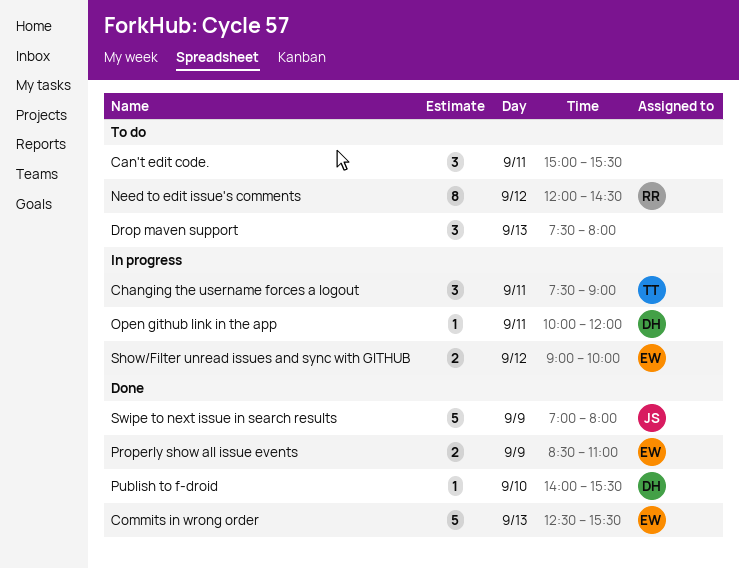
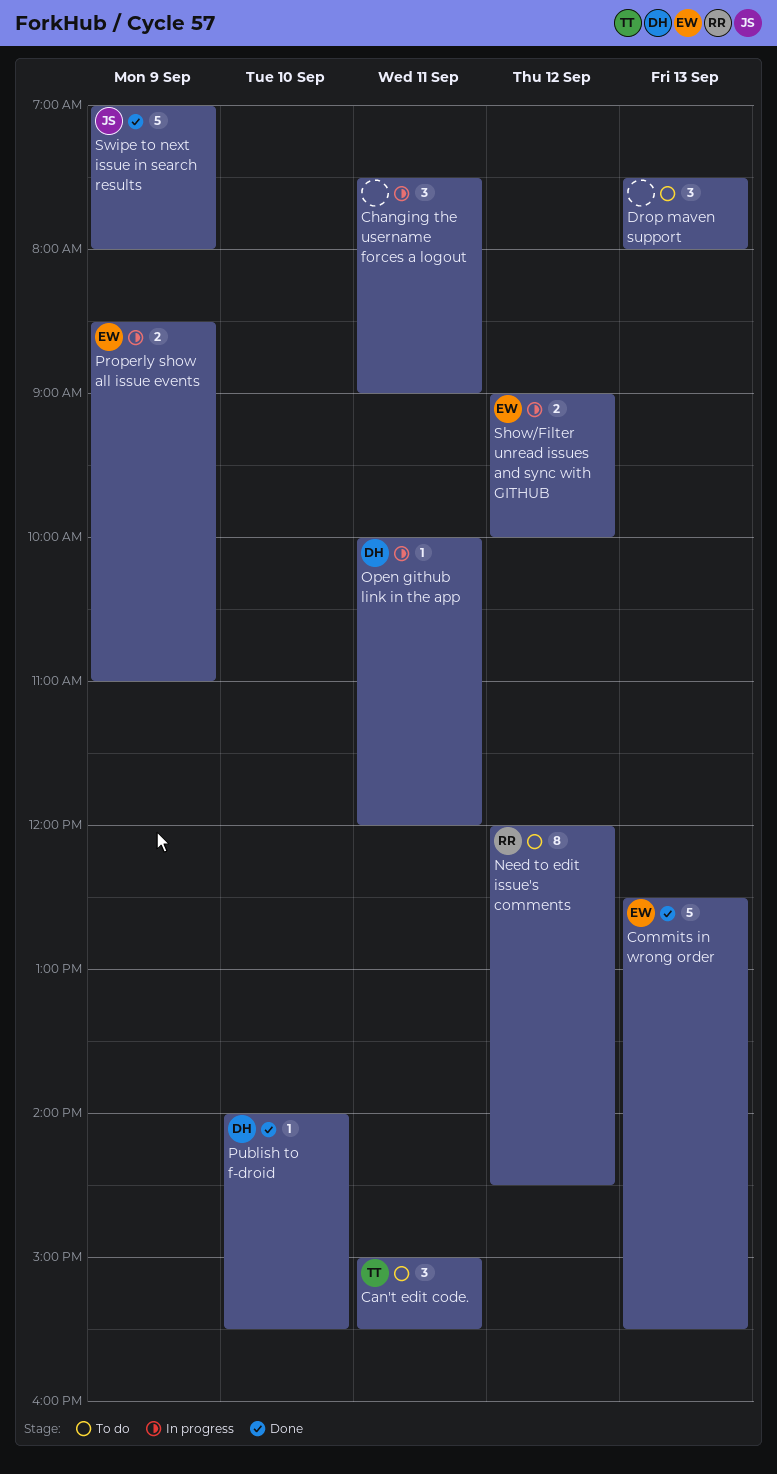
Can't edit code., owner: none -> TT
Changing the username forces a logout, owner: TT -> none
Properly show all issue events, status: Done -> In progress

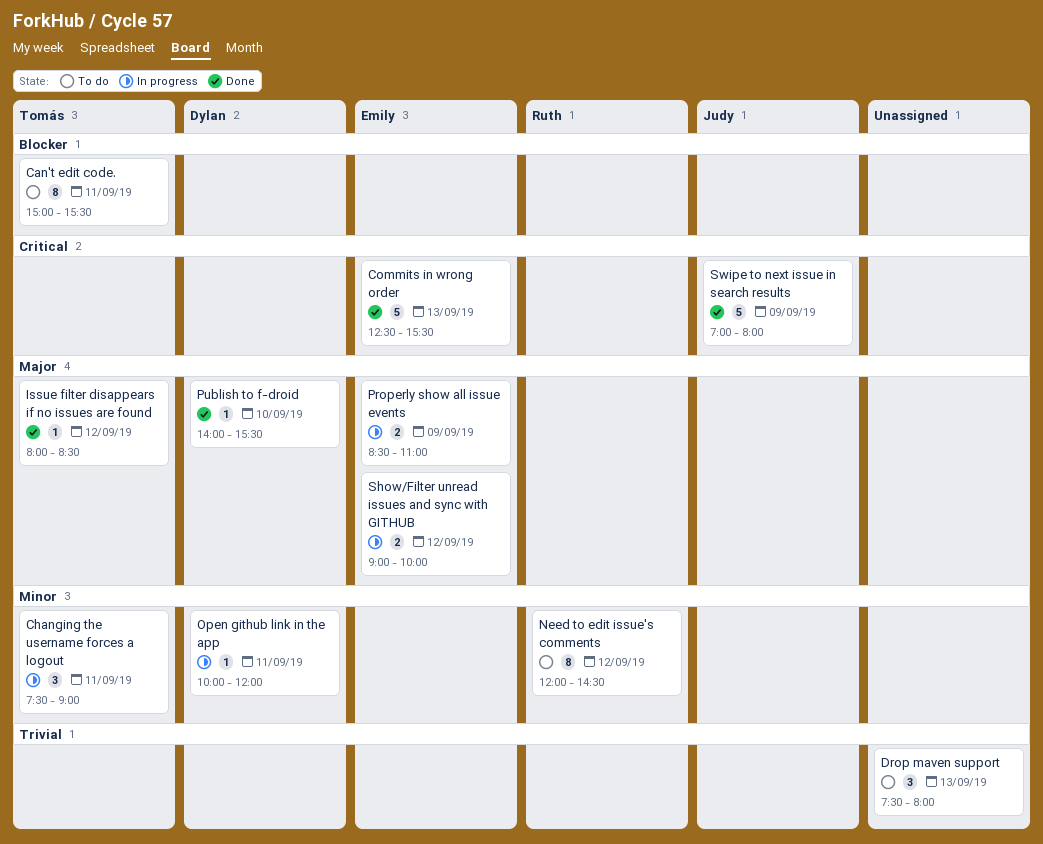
Can't edit code., estimate: 3 -> 8
Changing the username forces a logout, owner: none -> Tomás
Issue filter disappears if no issues are found: none -> present

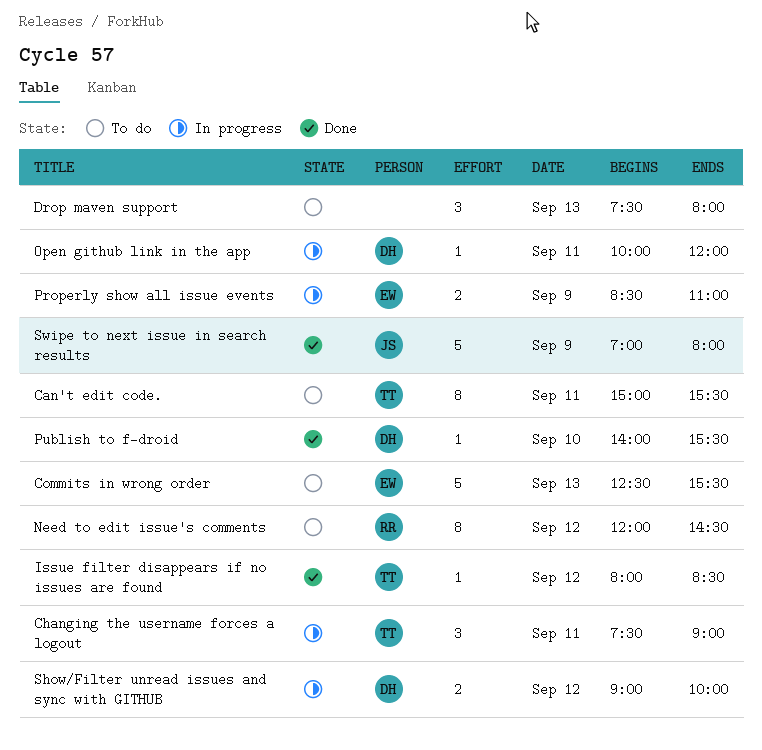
Commits in wrong order, status: Done -> To do
Show/Filter unread issues and sync with GITHUB, owner: Emily -> Dylan

